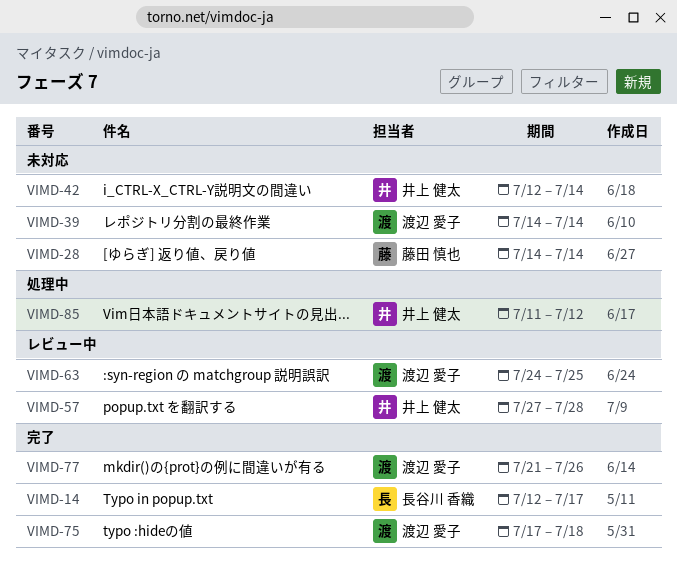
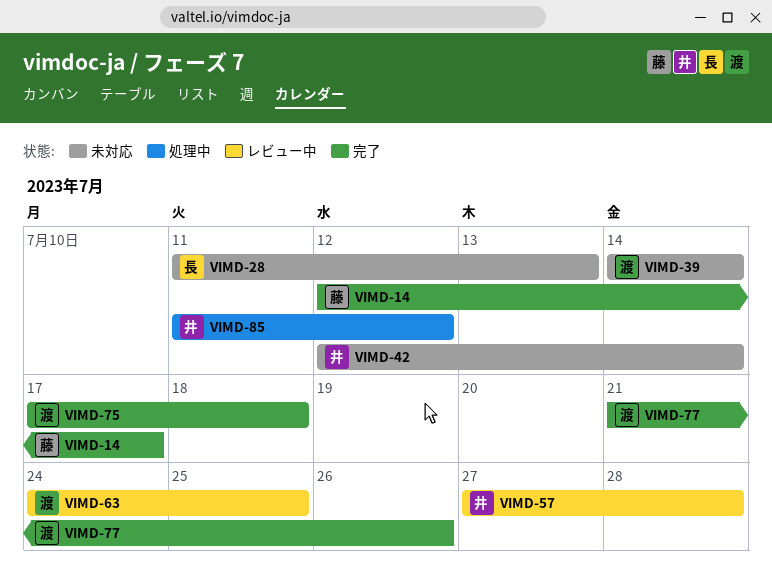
VIMD-14, owner: 長谷川 香織 -> 藤田 慎也
VIMD-28, owner: 藤田 慎也 -> 長谷川 香織
VIMD-28, start: Jul 14 -> Jul 11
VIMD-28, due: Jul 14 -> Jul 13

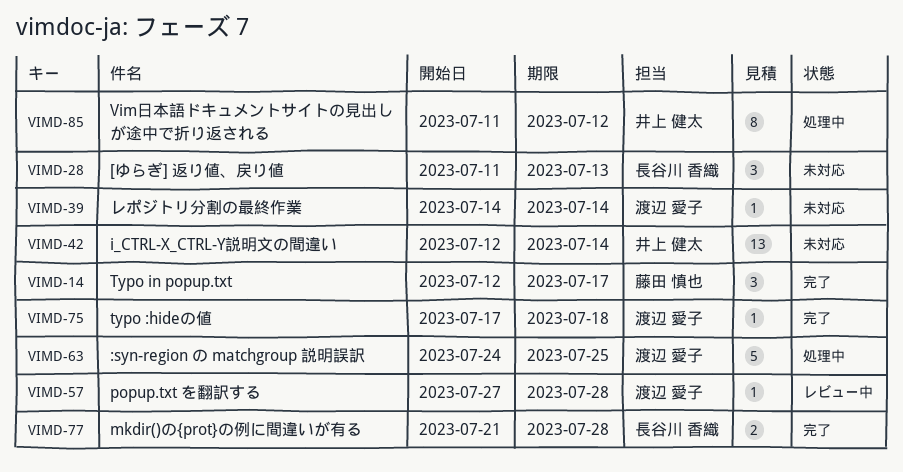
VIMD-57, owner: 井上 健太 -> 渡辺 愛子
VIMD-63, status: レビュー中 -> 処理中
VIMD-77, owner: 渡辺 愛子 -> 長谷川 香織
VIMD-77, due: Jul 26 -> Jul 28

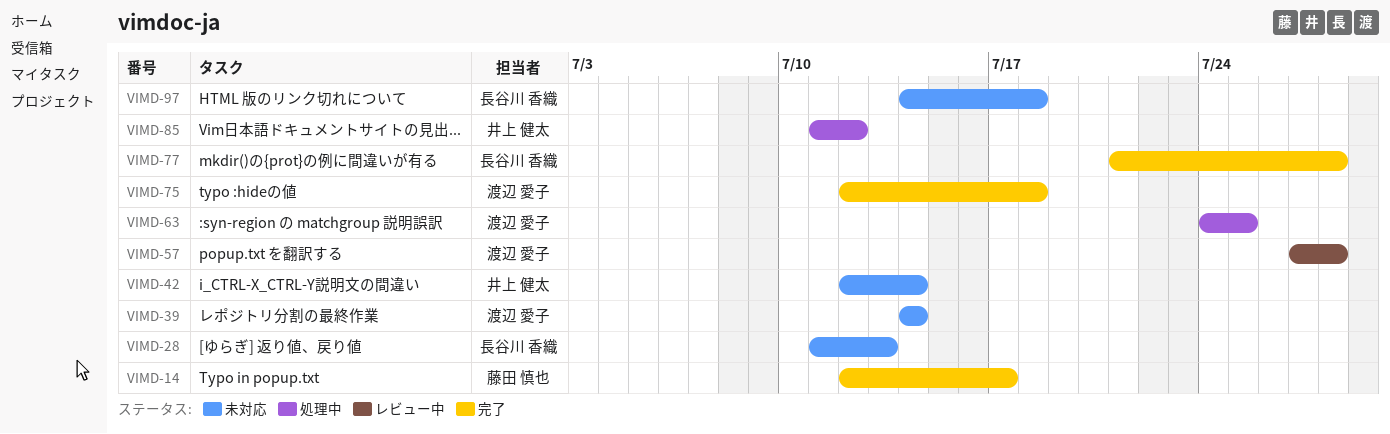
VIMD-75, start: Jul 17 -> Jul 12
VIMD-97: none -> present

